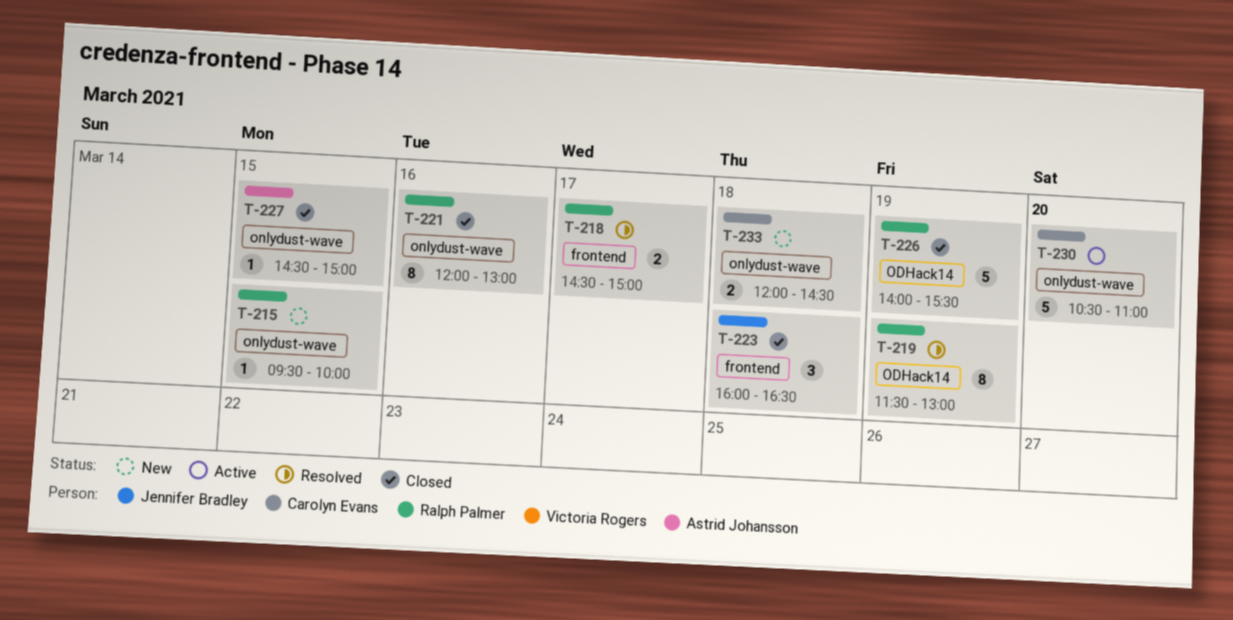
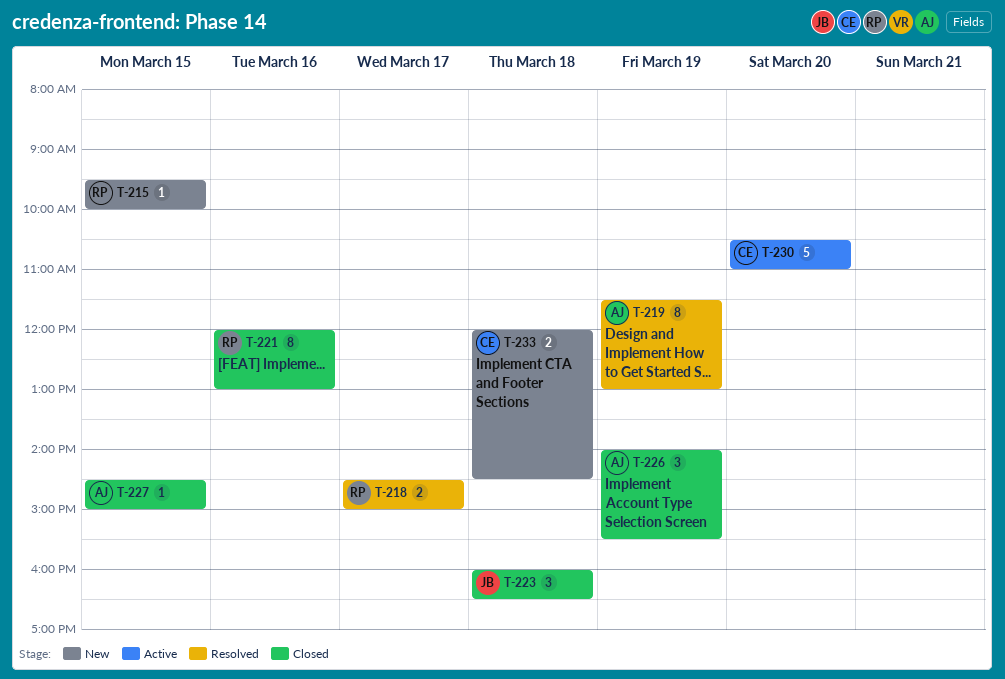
T-219, owner: Ralph Palmer -> Astrid Johansson
T-226, owner: Ralph Palmer -> Astrid Johansson
T-226, estimate: 5 -> 3

